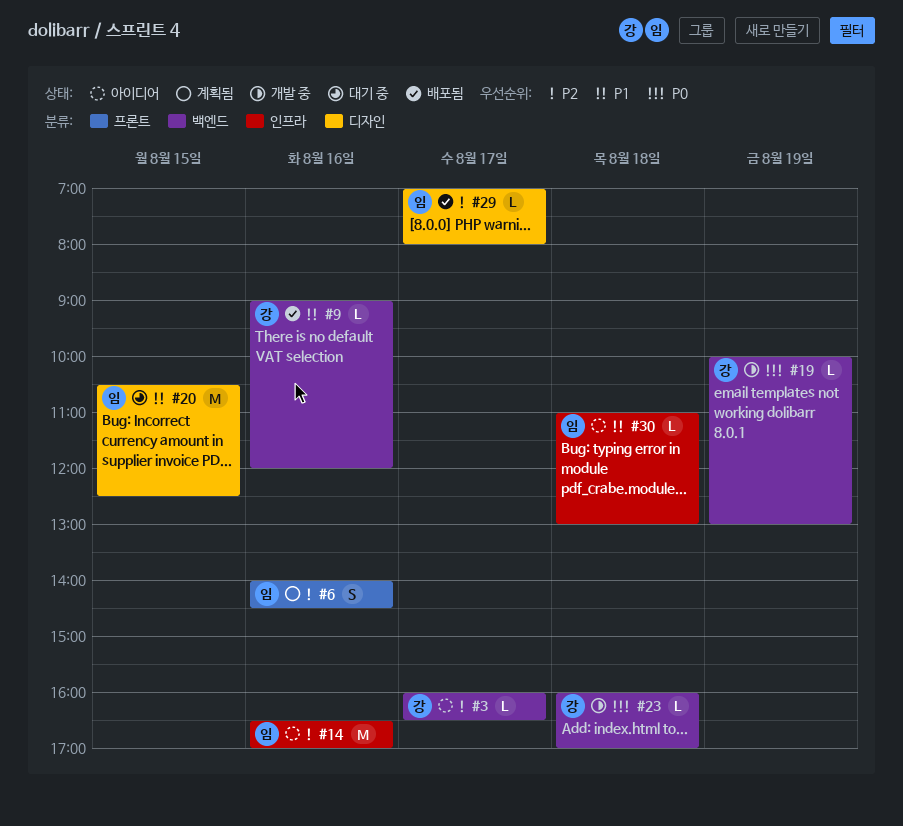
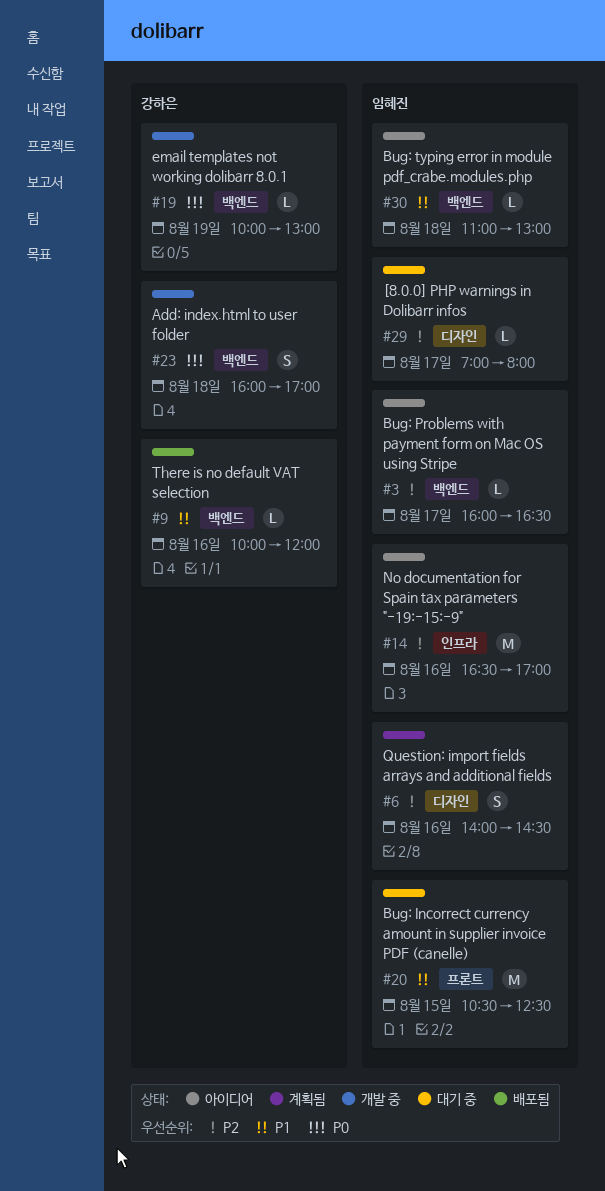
#3, owner: 강하은 -> 임혜진
#6, label: 프론트 -> 디자인
#9, begins: 09:00 -> 10:00
#20, label: 디자인 -> 프론트
#23, estimate: L -> S
#29, status: 배포됨 -> 대기 중
#30, label: 인프라 -> 백엔드

